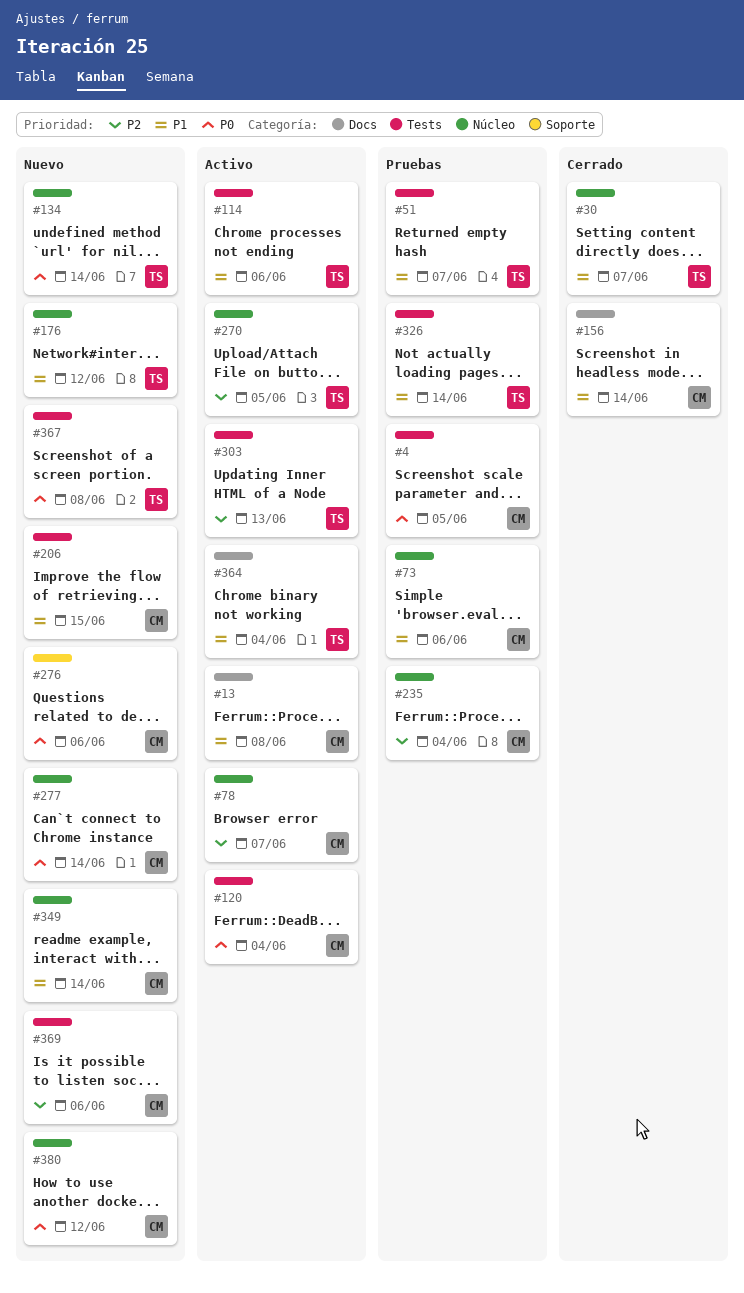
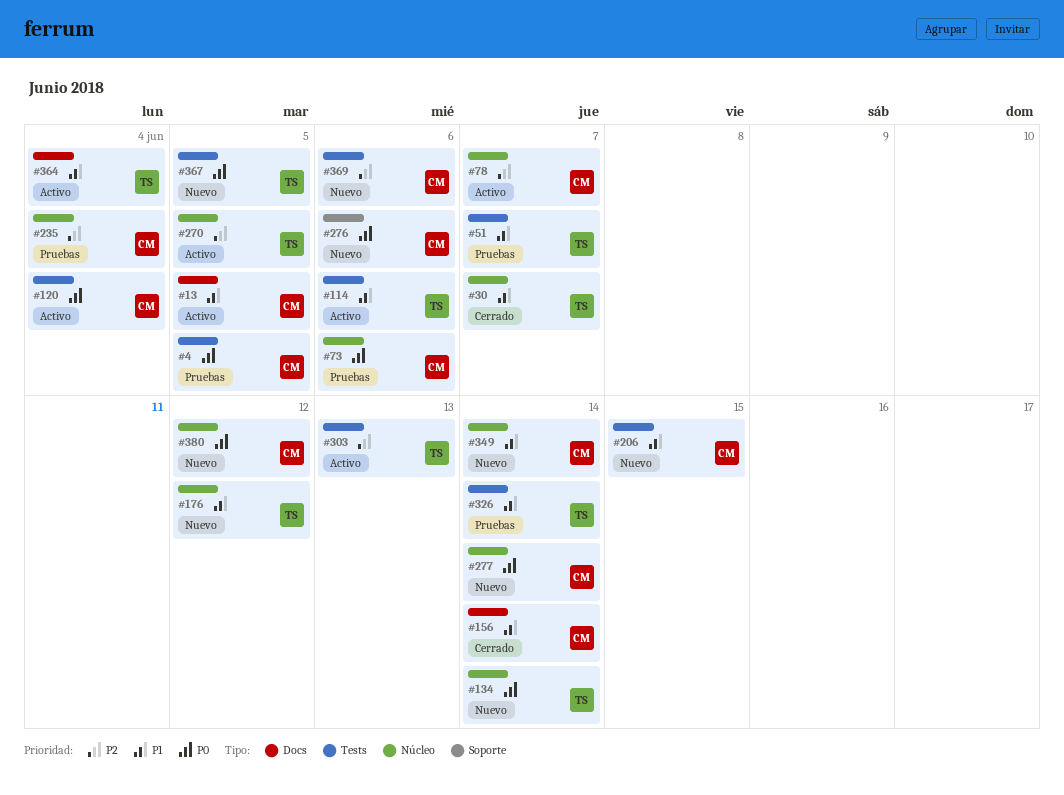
#13, due: Jun 8 -> Jun 5
#73, priority: P1 -> P0
#367, due: Jun 8 -> Jun 5

